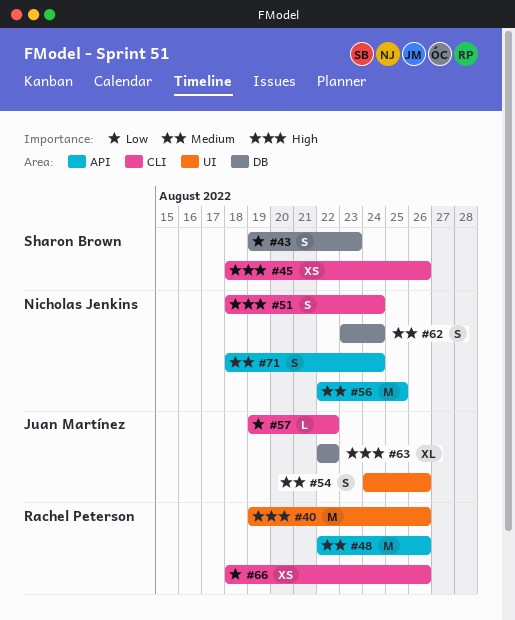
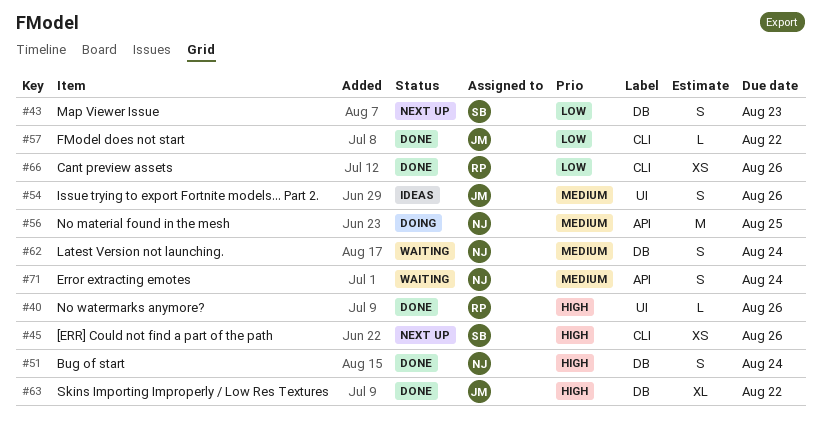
#40, estimate: M -> L
#48: present -> none
#51, label: CLI -> DB

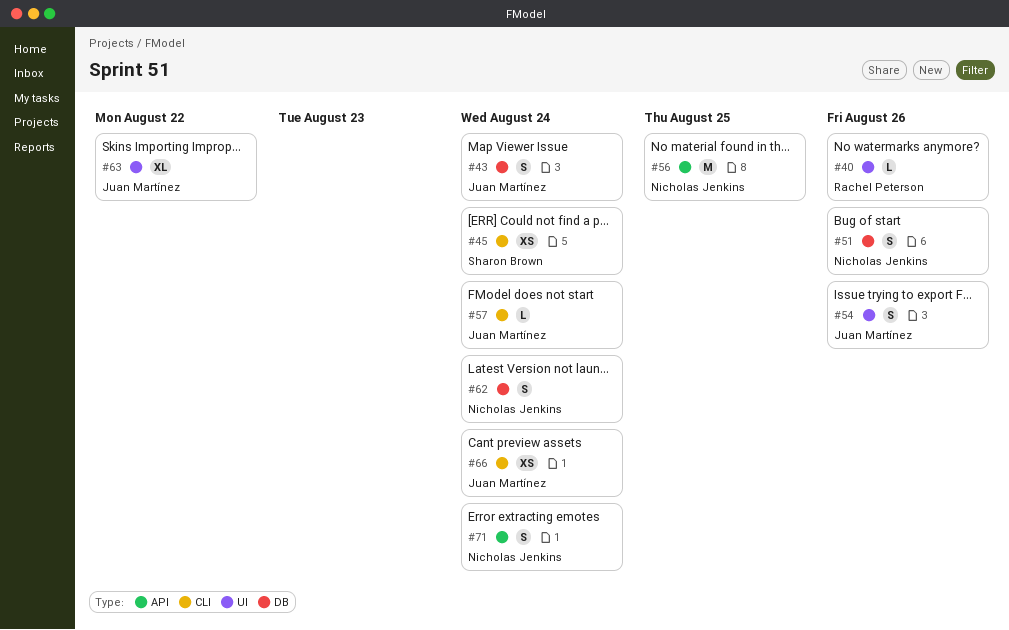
#43, owner: Sharon Brown -> Juan Martínez
#43, due: Aug 23 -> Aug 24
#45, due: Aug 26 -> Aug 24
#51, due: Aug 24 -> Aug 26
#57, due: Aug 22 -> Aug 24
#63, label: DB -> UI
#66, owner: Rachel Peterson -> Juan Martínez
#66, due: Aug 26 -> Aug 24

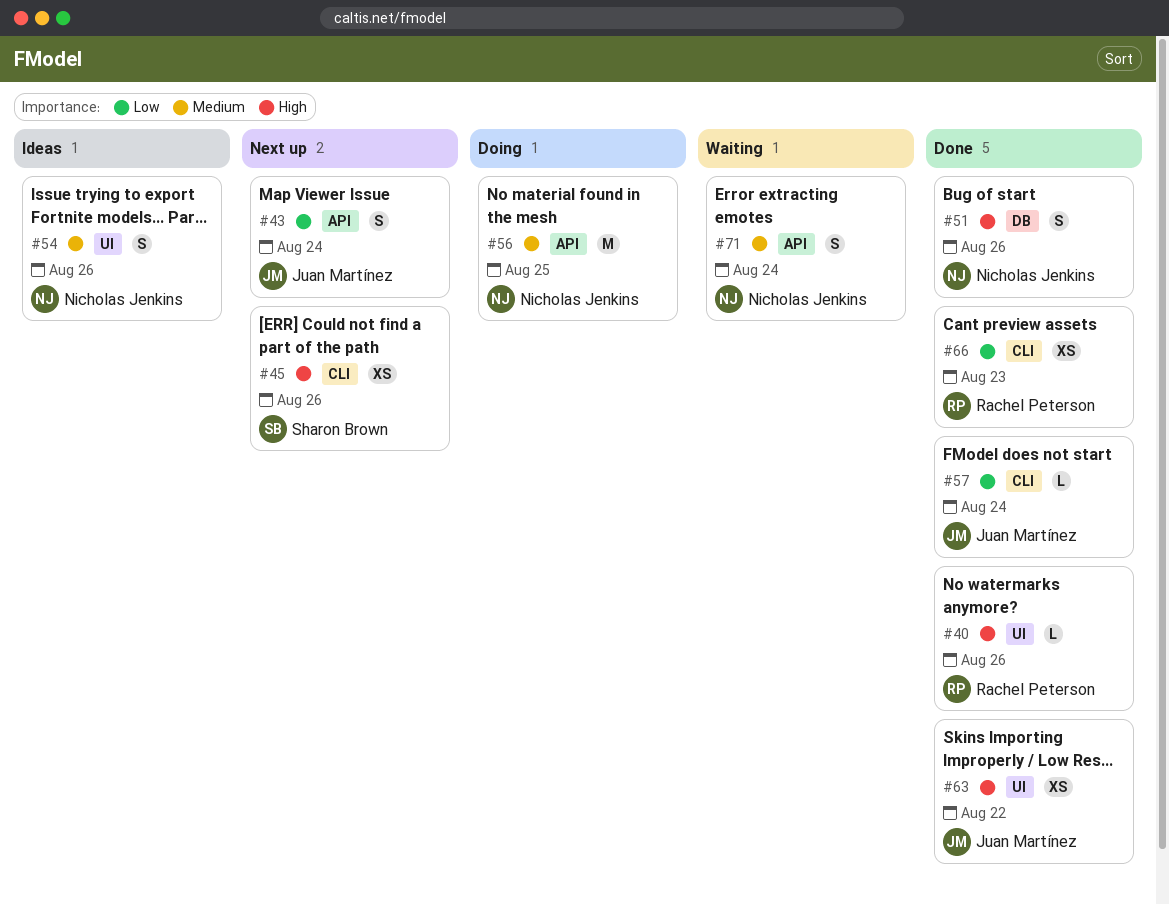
#43, label: DB -> API
#45, due: Aug 24 -> Aug 26
#54, owner: Juan Martínez -> Nicholas Jenkins
#62: present -> none
#63, estimate: XL -> XS
#66, owner: Juan Martínez -> Rachel Peterson
#66, due: Aug 24 -> Aug 23

